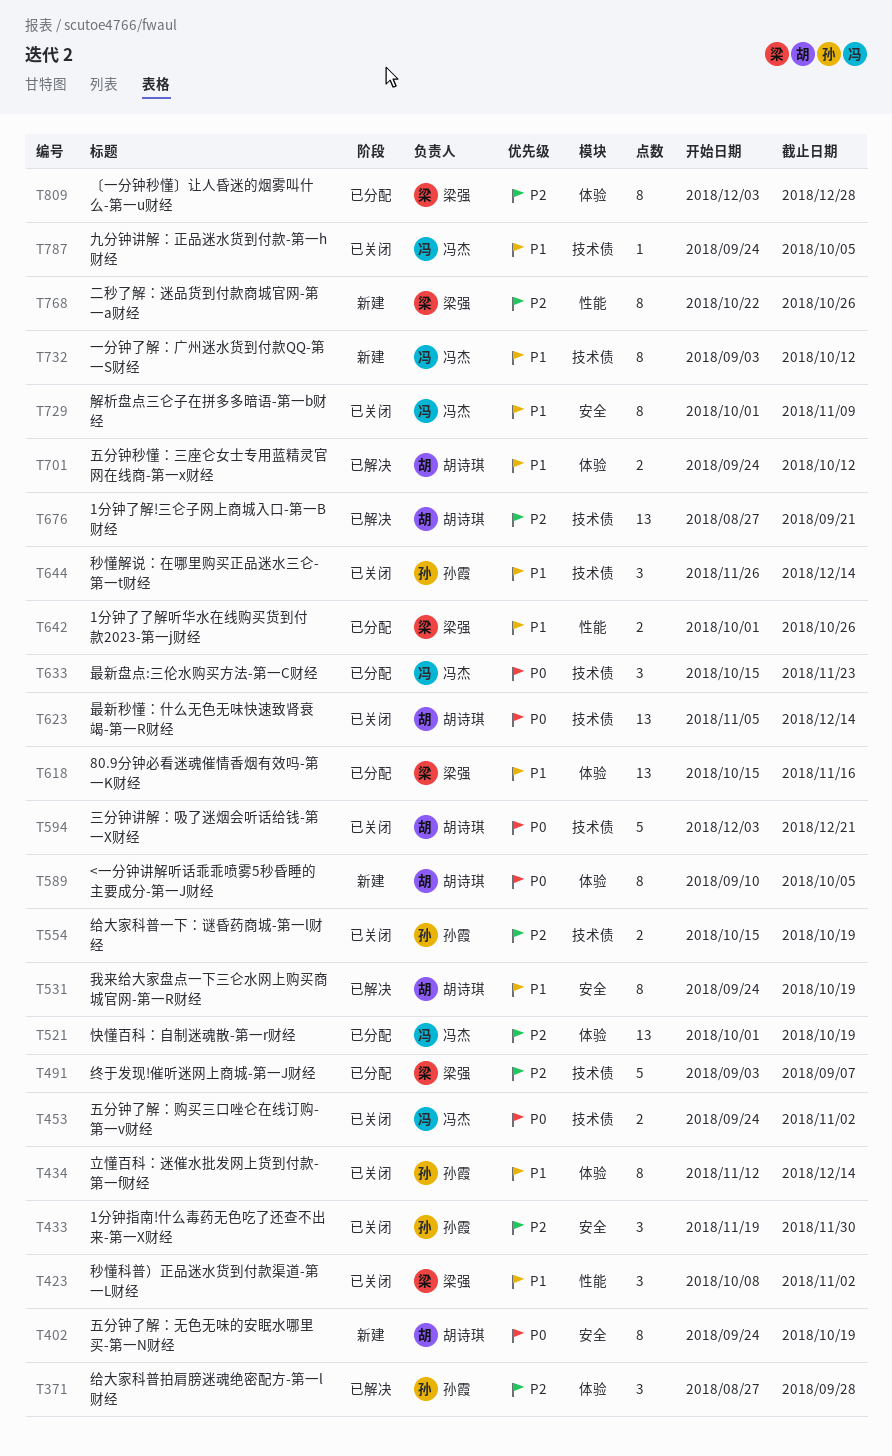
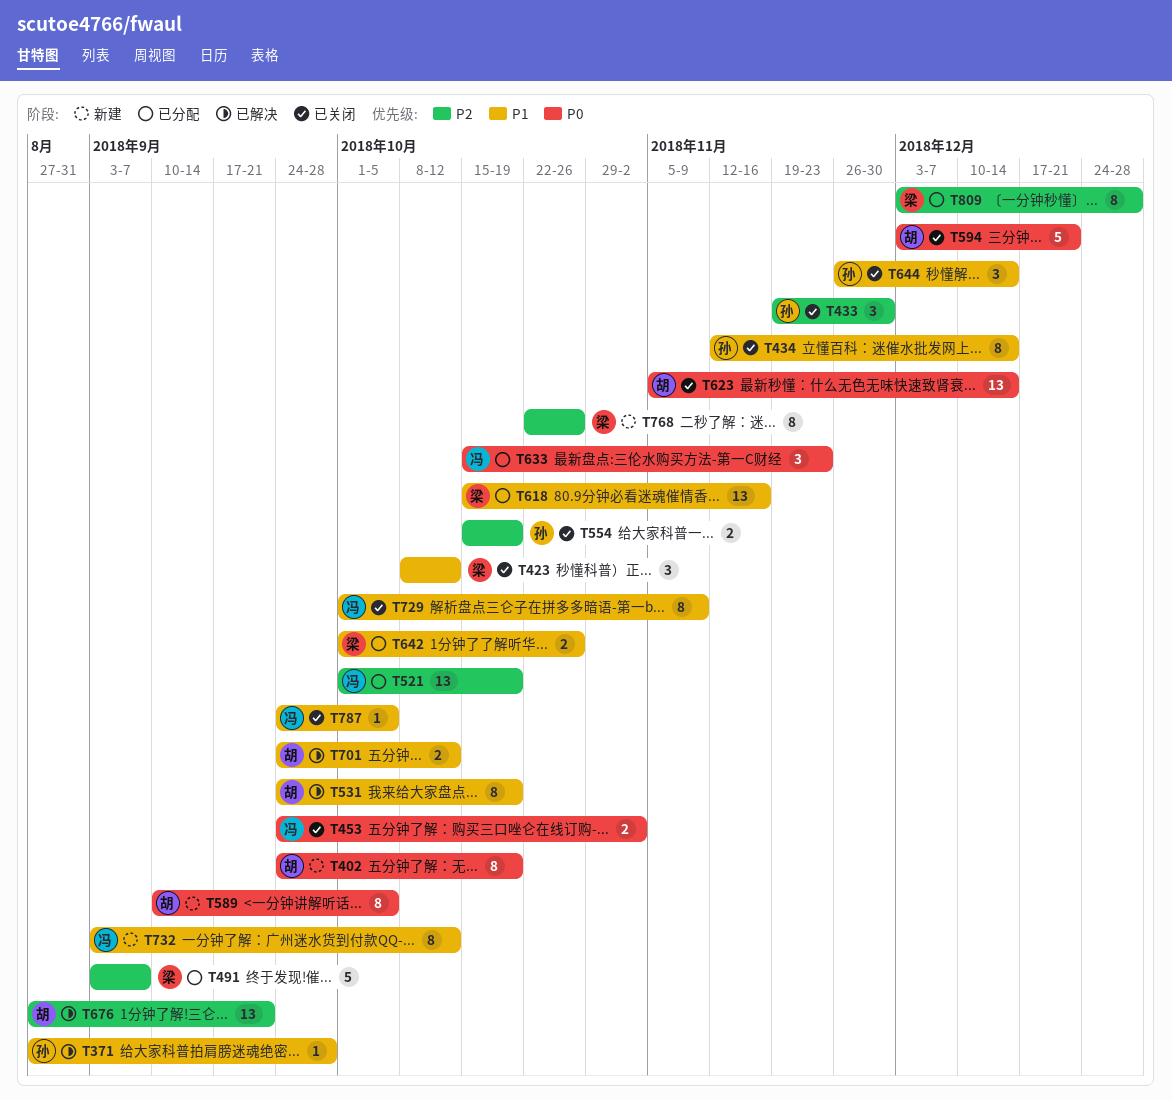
T371, priority: P2 -> P1
T371, estimate: 3 -> 1
T423, due: Nov 2 -> Oct 12

